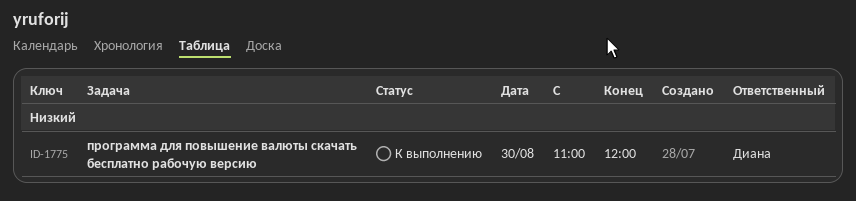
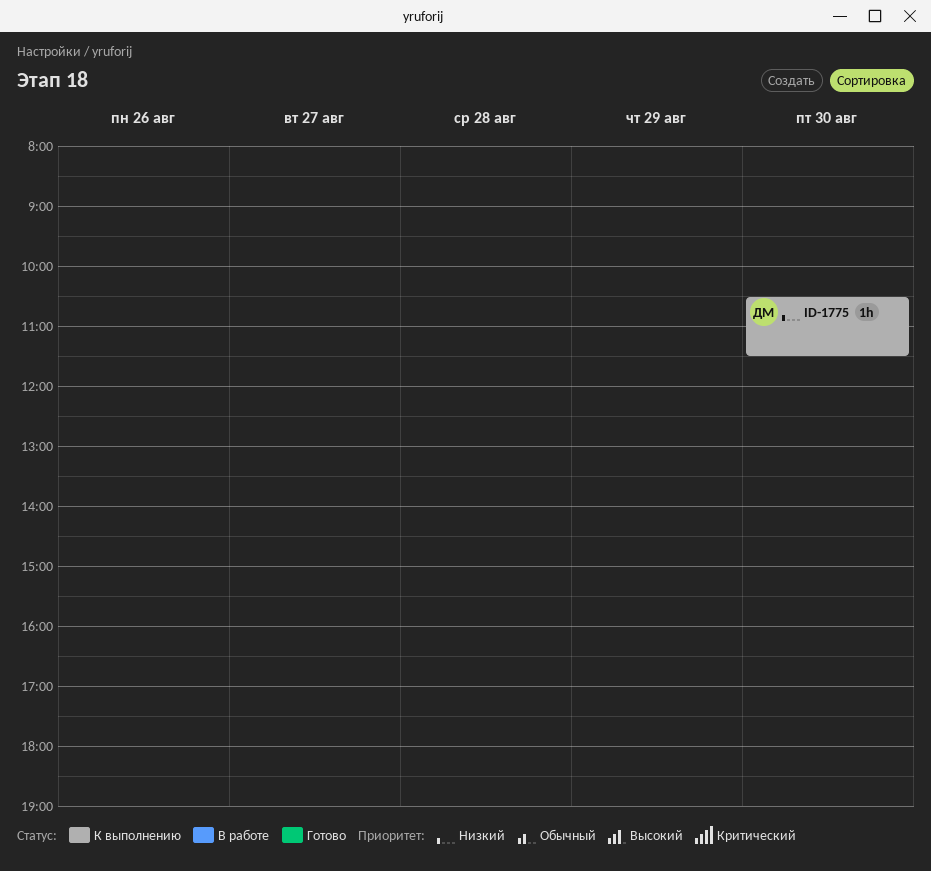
ID-1775, begins: 11:00 -> 10:30
ID-1775, ends: 12:00 -> 11:30

